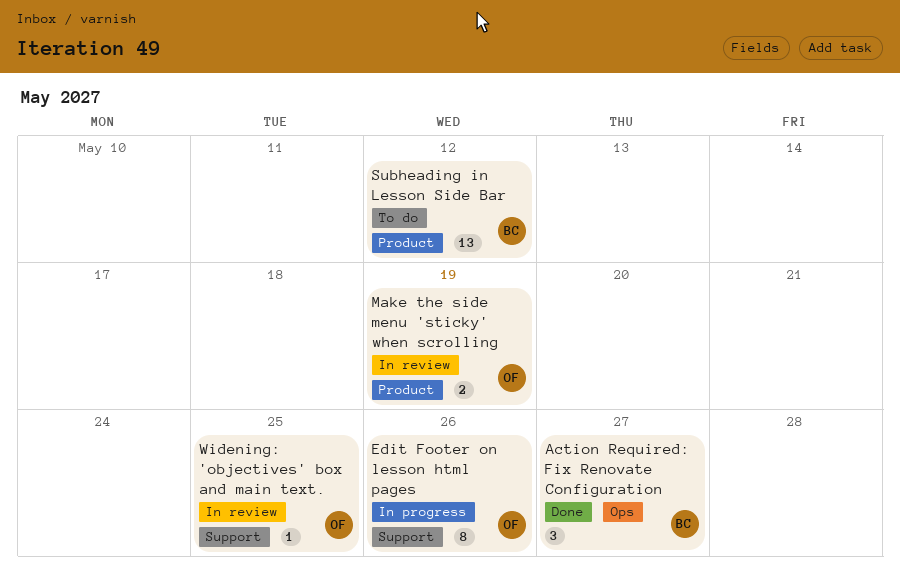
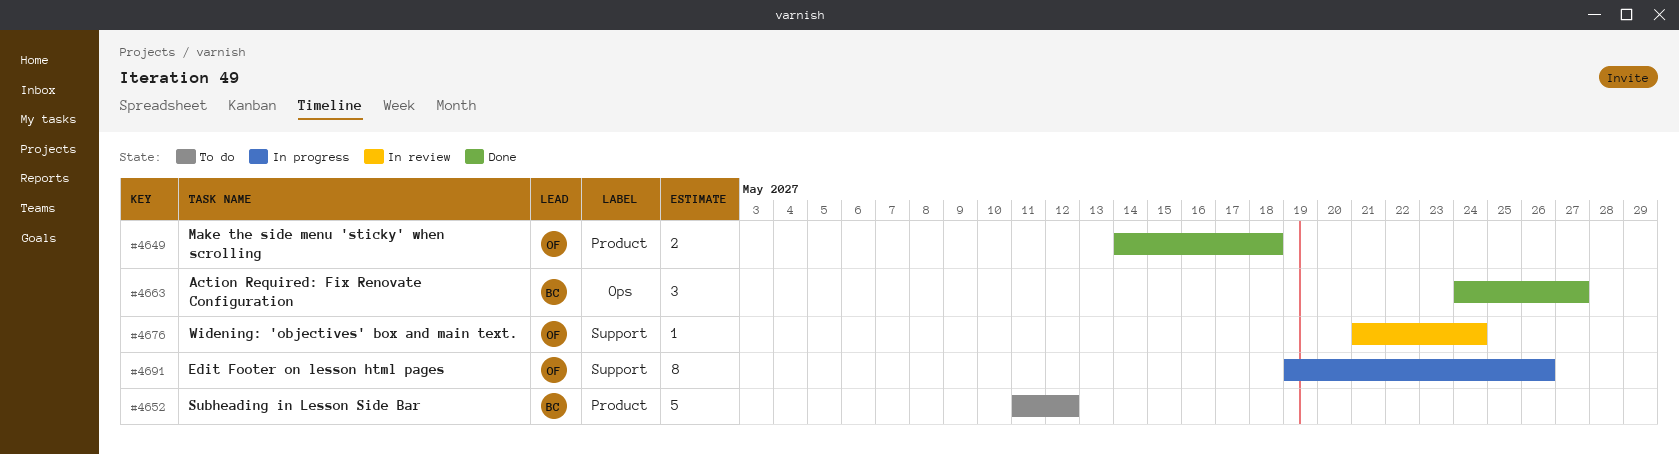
Make the side menu 'sticky' when scrolling, status: In review -> Done
Make the side menu 'sticky' when scrolling, due: May 19 -> May 18
Subheading in Lesson Side Bar, estimate: 13 -> 5
Widening: 'objectives' box and main text., due: May 25 -> May 24

